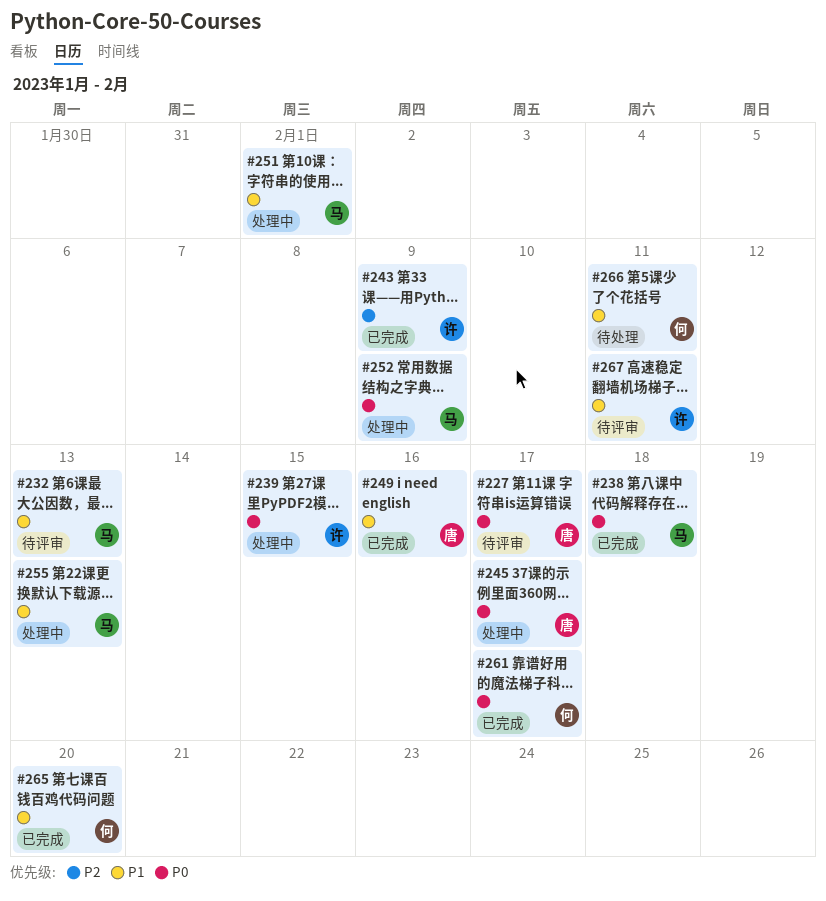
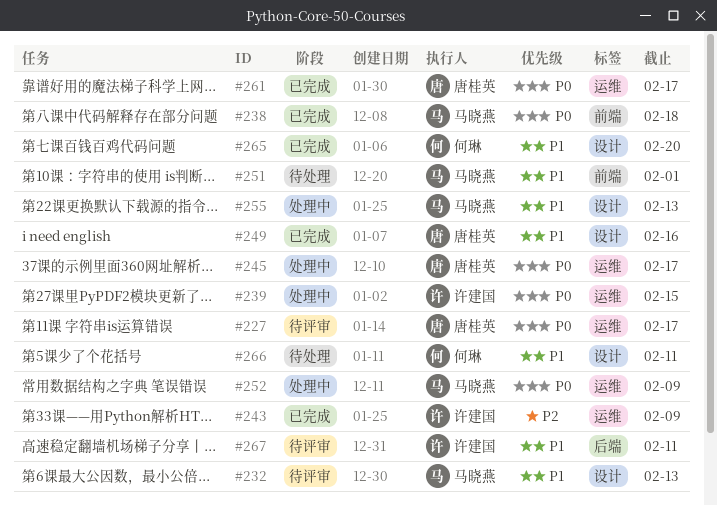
#251, status: 处理中 -> 待处理
#261, owner: 何琳 -> 唐桂英

